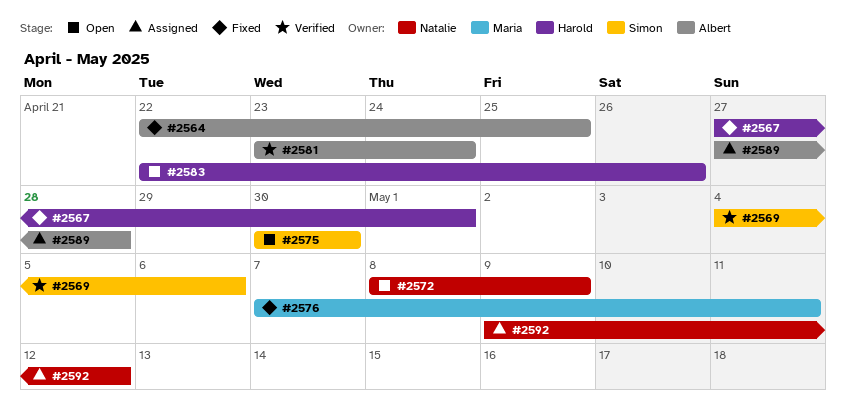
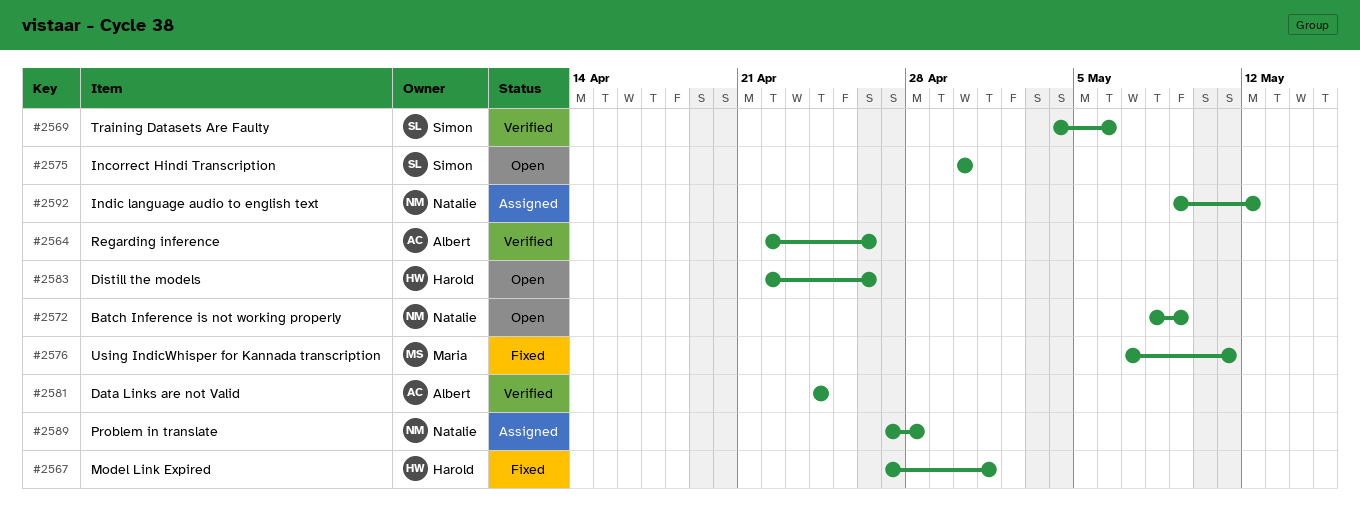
#2564, status: Fixed -> Verified
#2564, due: Apr 25 -> Apr 26
#2581, start: Apr 23 -> Apr 24
#2589, owner: Albert -> Natalie

